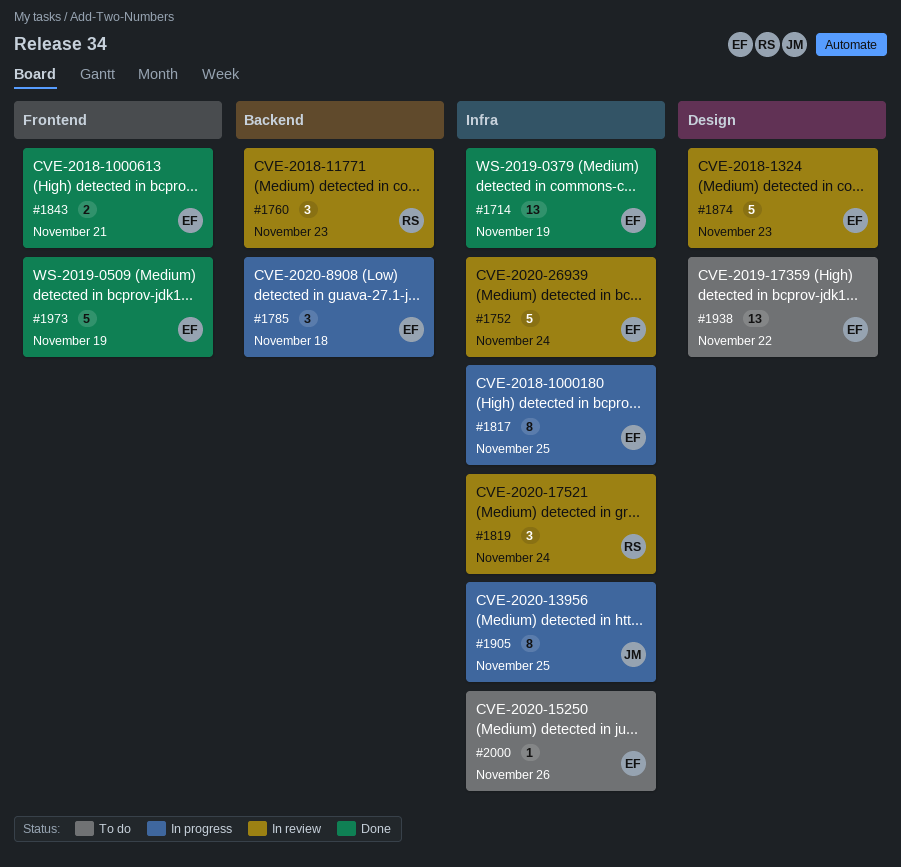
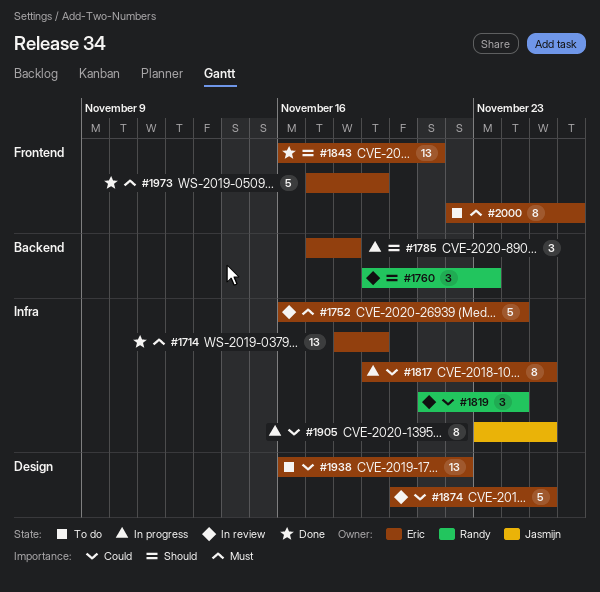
#1843, estimate: 2 -> 13
#1874, due: Nov 23 -> Nov 25
#2000, label: Infra -> Frontend
#2000, estimate: 1 -> 8

